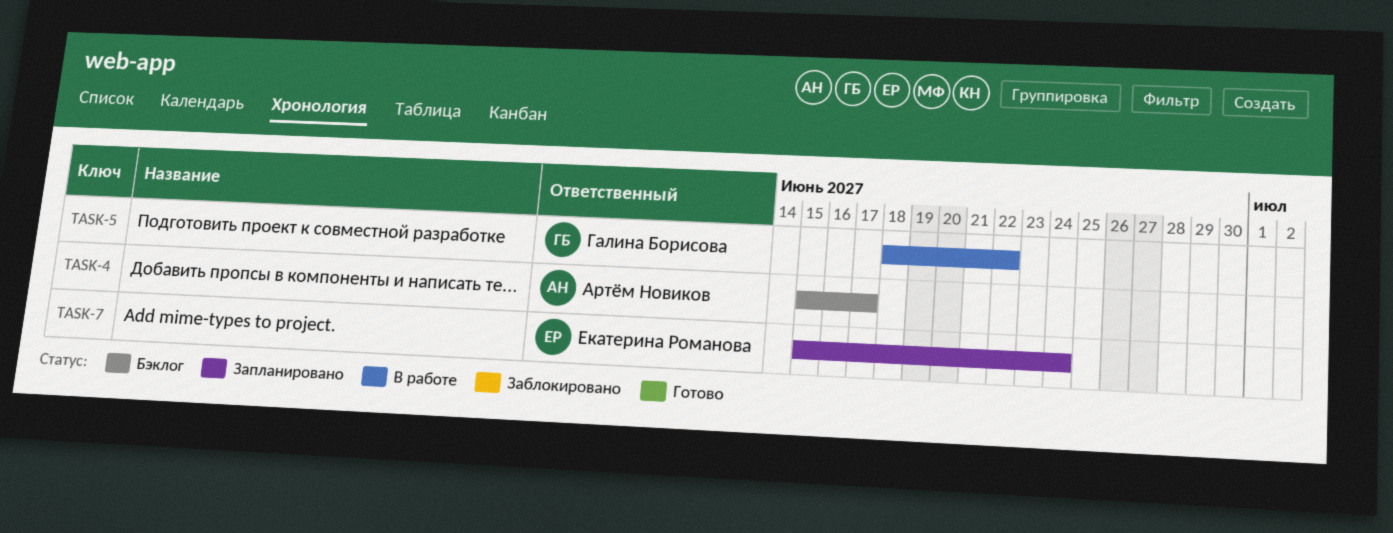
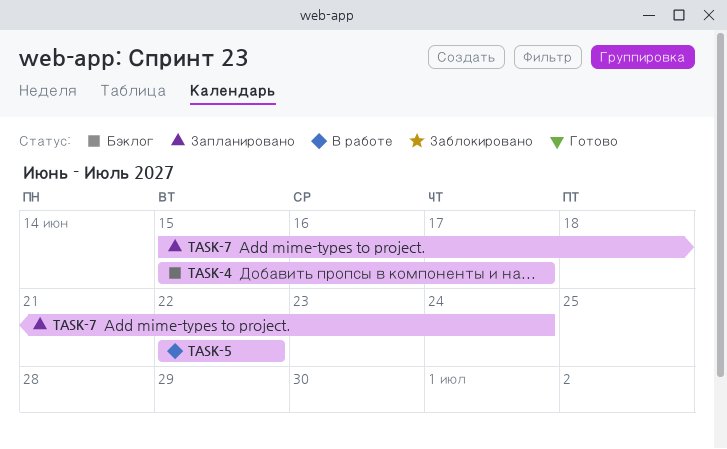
TASK-5, start: Jun 18 -> Jun 22

